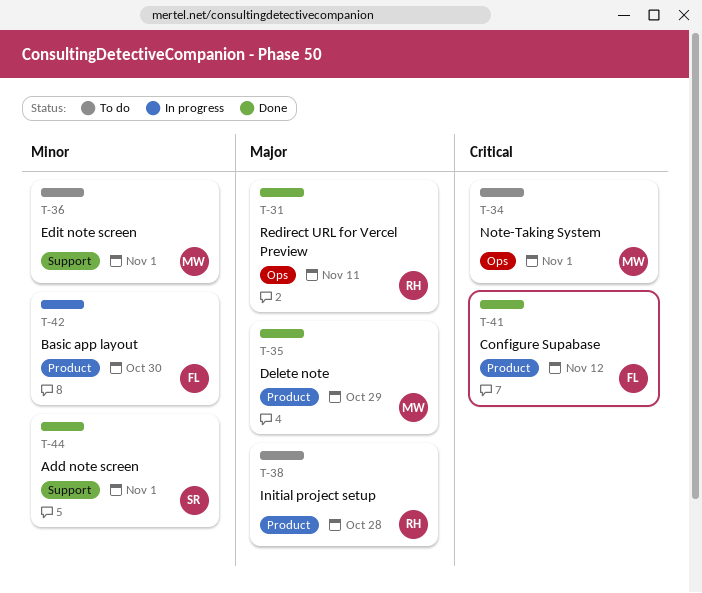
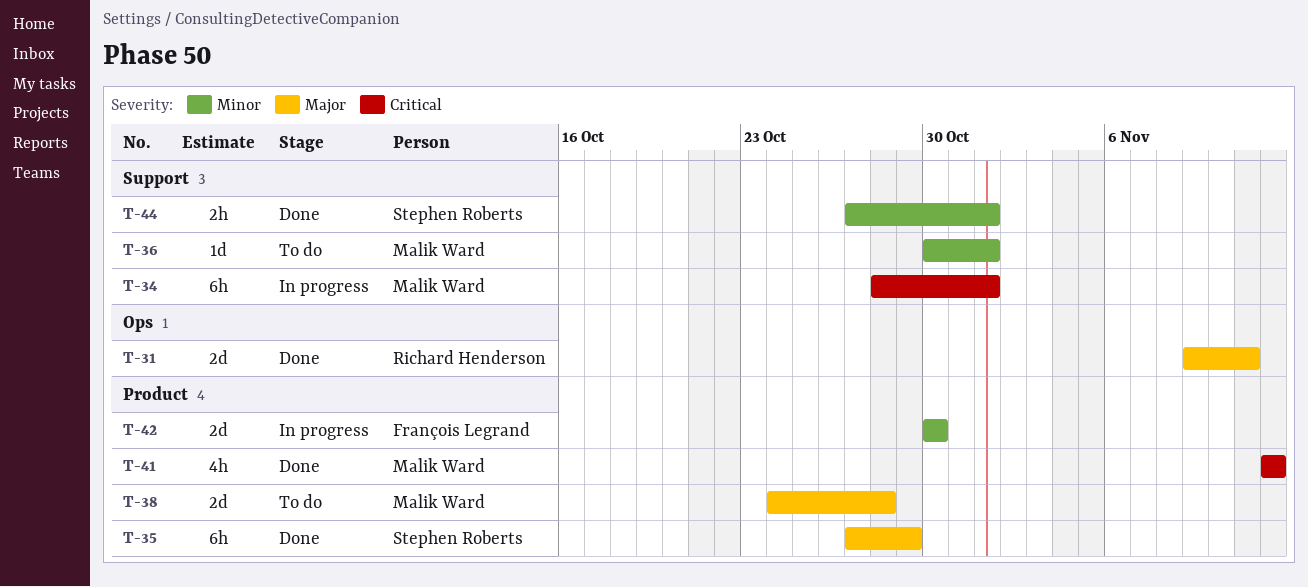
T-34, status: To do -> In progress
T-34, label: Ops -> Support
T-35, owner: Malik Ward -> Stephen Roberts
T-38, owner: Richard Henderson -> Malik Ward
T-41, owner: François Legrand -> Malik Ward

